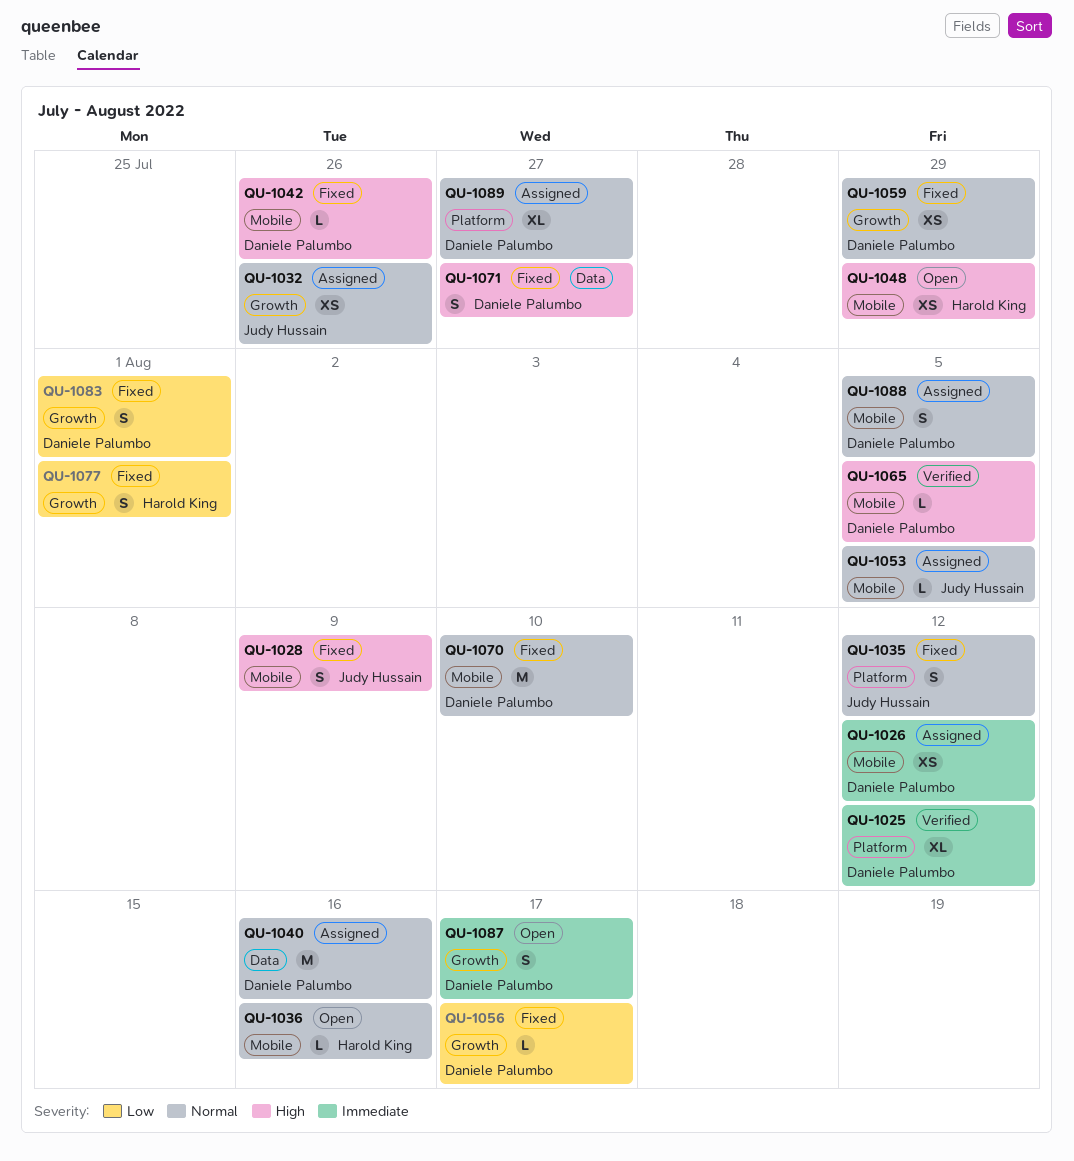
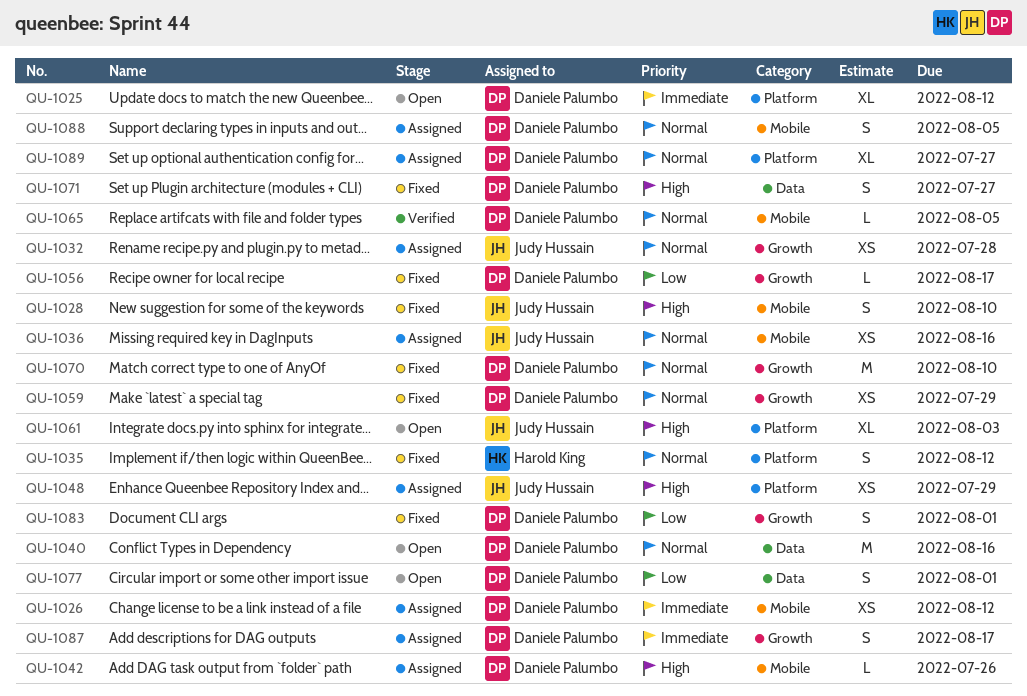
QU-1025, status: Verified -> Open
QU-1028, due: Aug 9 -> Aug 10
QU-1032, due: Jul 26 -> Jul 28
QU-1035, owner: Judy Hussain -> Harold King
QU-1036, status: Open -> Assigned
QU-1036, owner: Harold King -> Judy Hussain
QU-1036, estimate: L -> XS
QU-1040, status: Assigned -> Open
QU-1042, status: Fixed -> Assigned
QU-1048, status: Open -> Assigned
QU-1048, owner: Harold King -> Judy Hussain
QU-1048, label: Mobile -> Platform
QU-1053: present -> none
QU-1061: none -> present
QU-1065, priority: High -> Normal
QU-1070, label: Mobile -> Growth
QU-1077, status: Fixed -> Open
QU-1077, owner: Harold King -> Daniele Palumbo
QU-1077, label: Growth -> Data
QU-1087, status: Open -> Assigned

